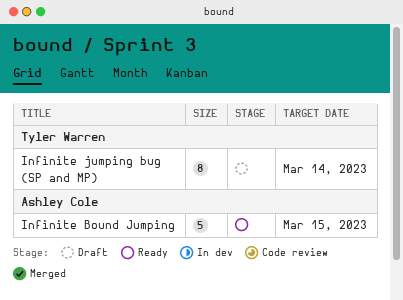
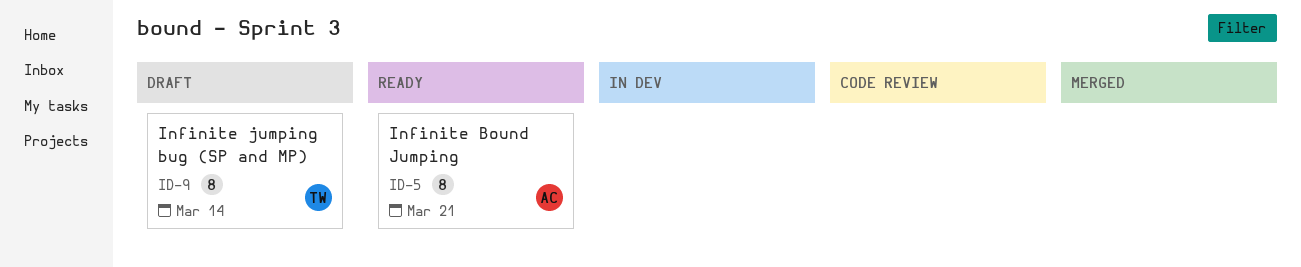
Infinite Bound Jumping, estimate: 5 -> 8
Infinite Bound Jumping, due: Mar 15 -> Mar 21

